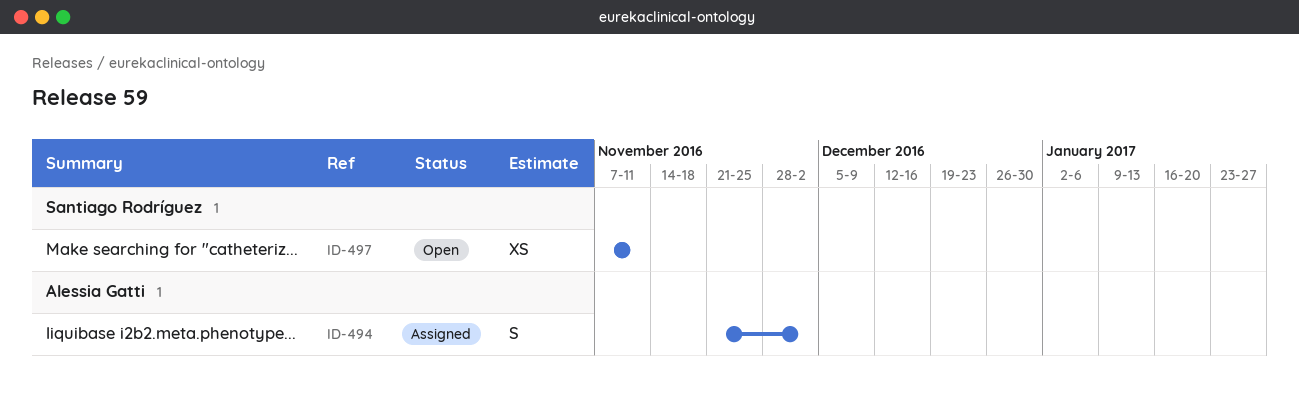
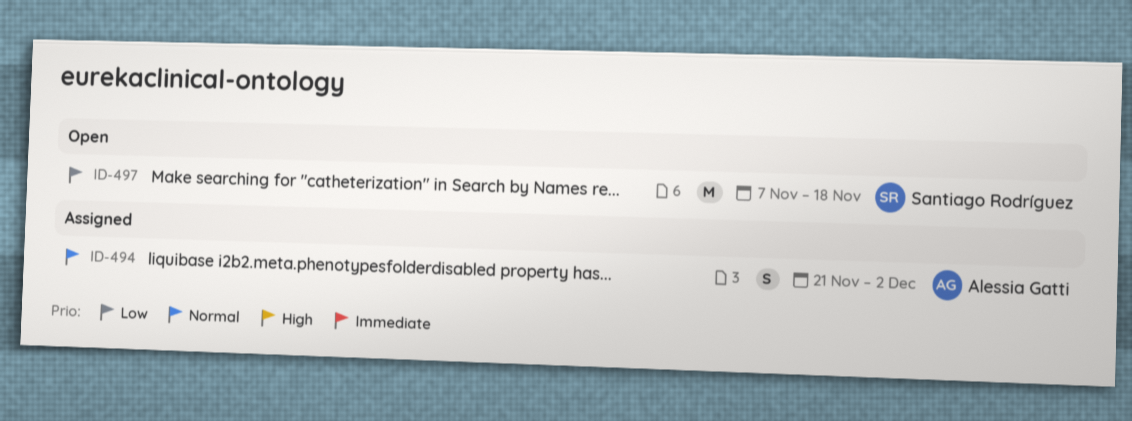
ID-497, estimate: XS -> M
ID-497, due: Nov 11 -> Nov 18

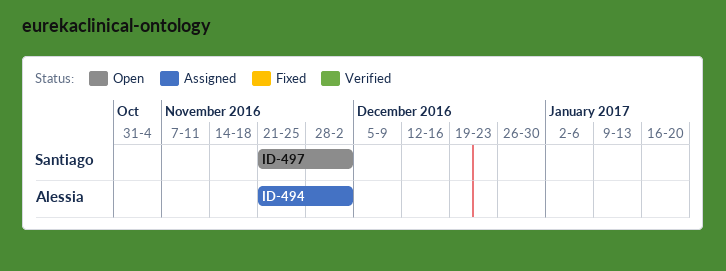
ID-497, start: Nov 7 -> Nov 21
ID-497, due: Nov 18 -> Dec 2

